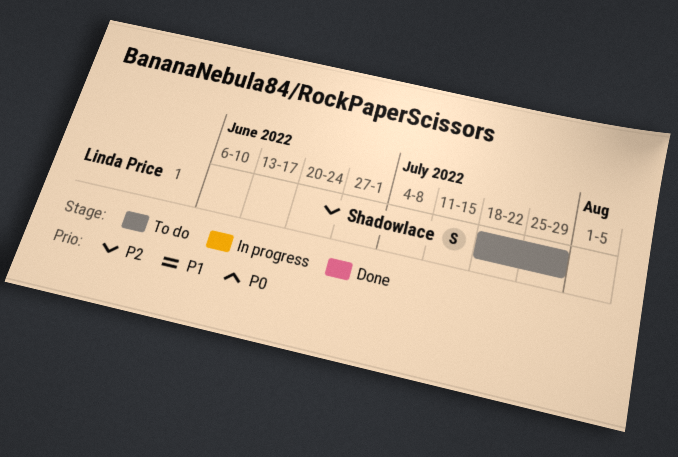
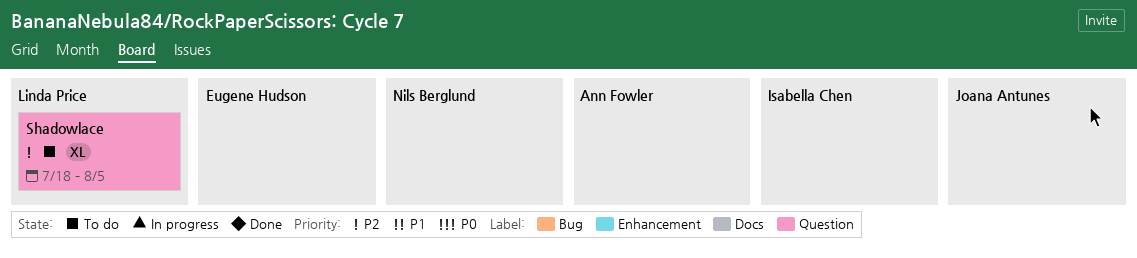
Shadowlace, estimate: S -> XL
Shadowlace, due: Jul 29 -> Aug 5

